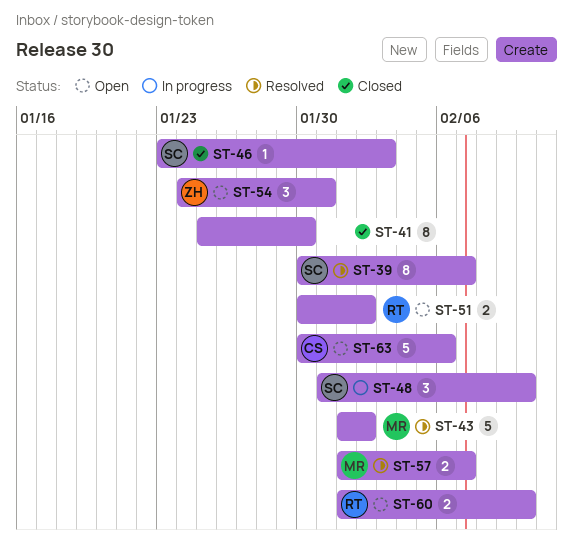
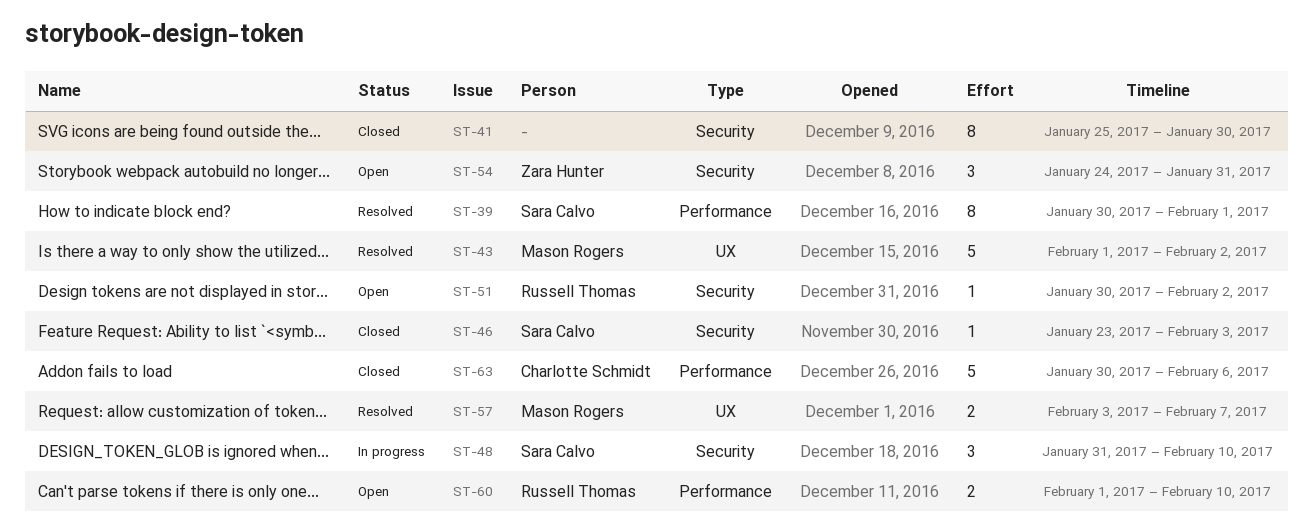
ST-39, due: Feb 7 -> Feb 1
ST-51, estimate: 2 -> 1
ST-57, start: Feb 1 -> Feb 3
ST-63, status: Open -> Closed

